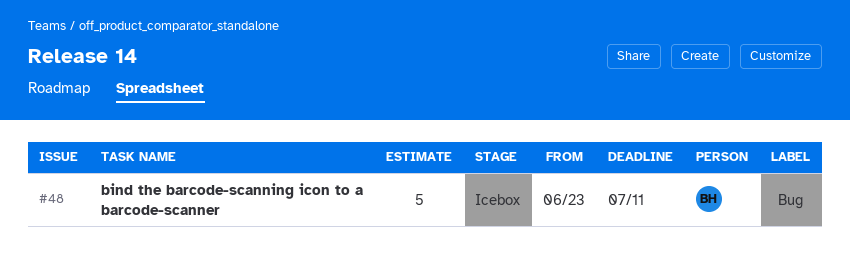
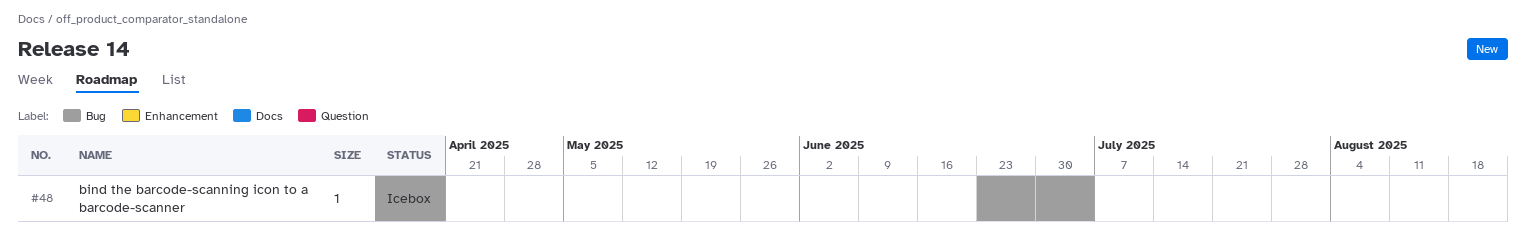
#48, estimate: 5 -> 1
#48, due: Jul 11 -> Jul 4

